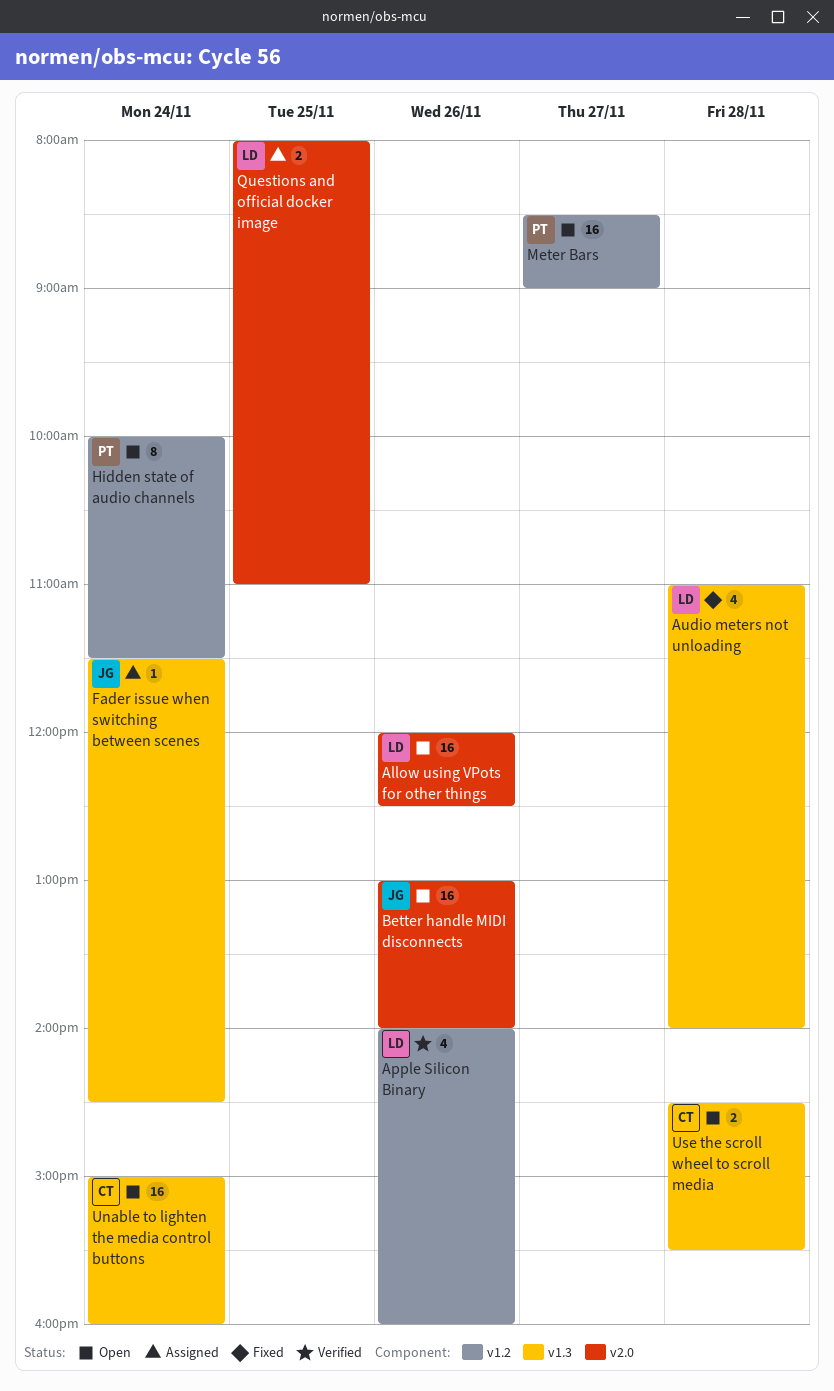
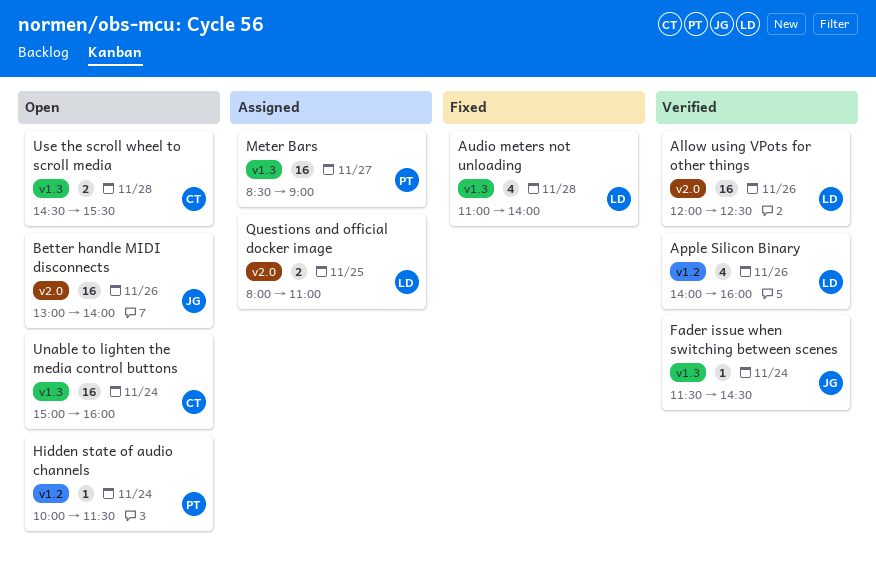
Allow using VPots for other things, status: Open -> Verified
Fader issue when switching between scenes, status: Assigned -> Verified
Hidden state of audio channels, estimate: 8 -> 1
Meter Bars, status: Open -> Assigned
Meter Bars, label: v1.2 -> v1.3

